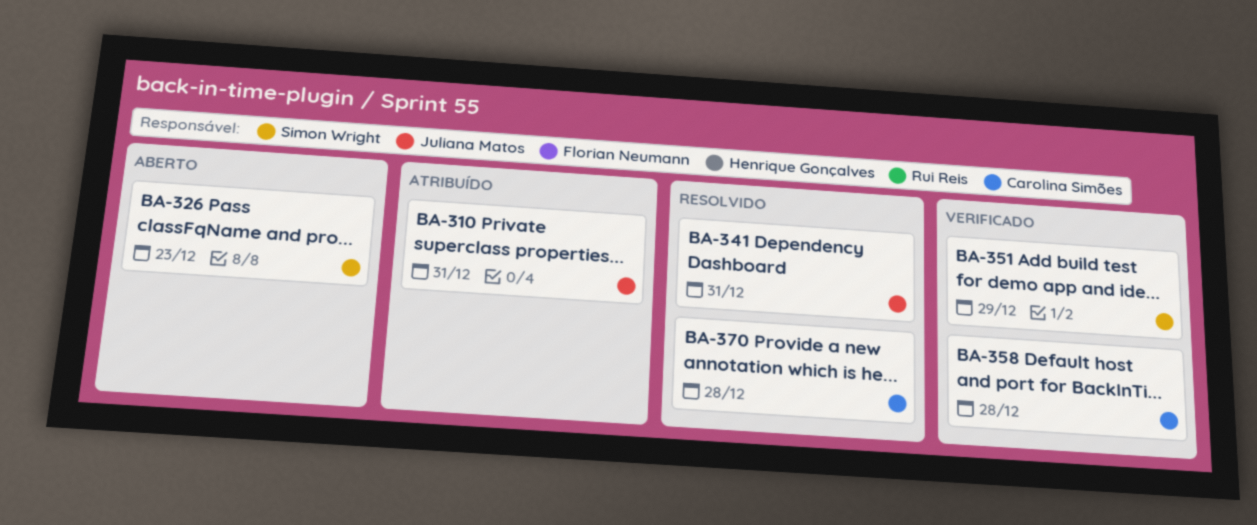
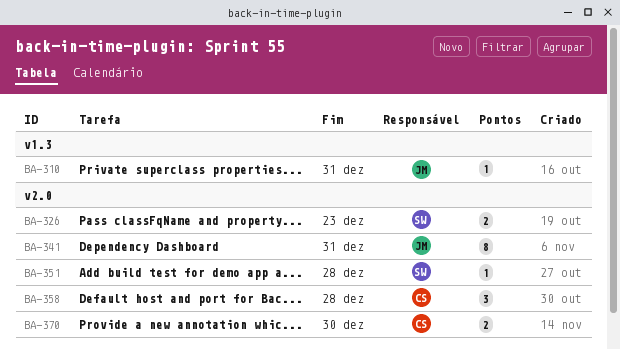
BA-351, due: Dec 29 -> Dec 28
BA-370, due: Dec 28 -> Dec 30

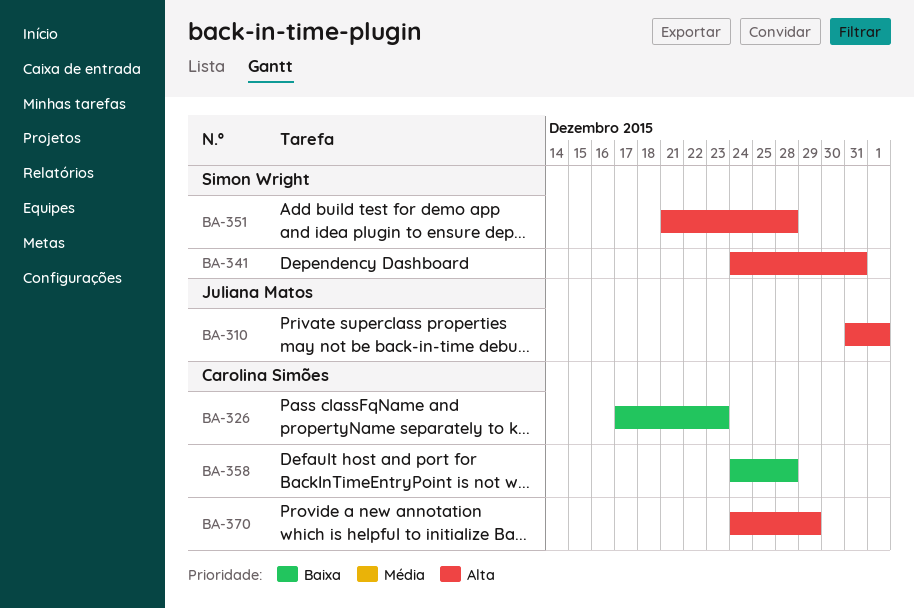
BA-310, due: Dec 31 -> Jan 1
BA-326, owner: Simon Wright -> Carolina Simões
BA-341, owner: Juliana Matos -> Simon Wright
BA-370, due: Dec 30 -> Dec 29

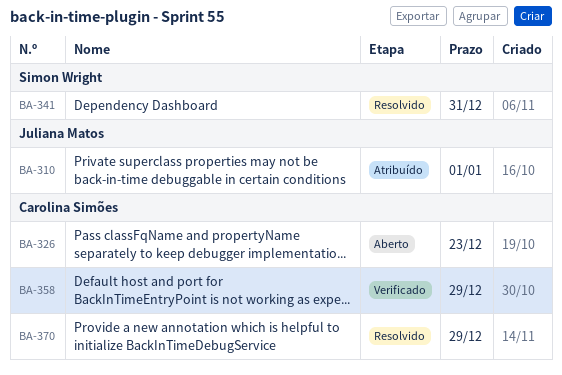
BA-351: present -> none
BA-358, due: Dec 28 -> Dec 29

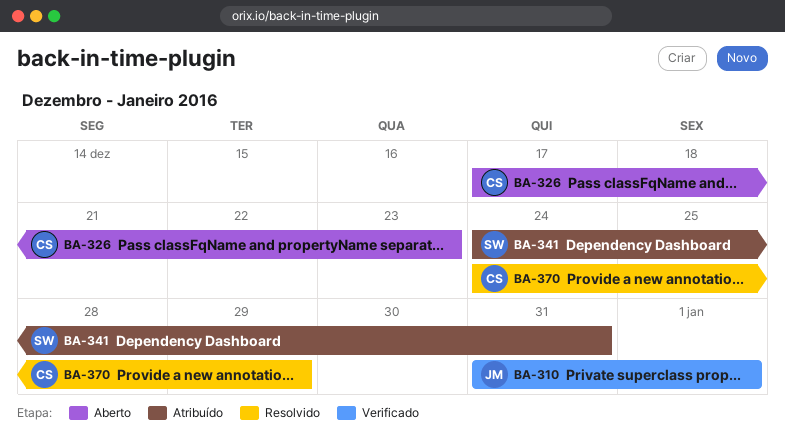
BA-310, status: Atribuído -> Verificado
BA-341, status: Resolvido -> Atribuído
BA-358: present -> none

